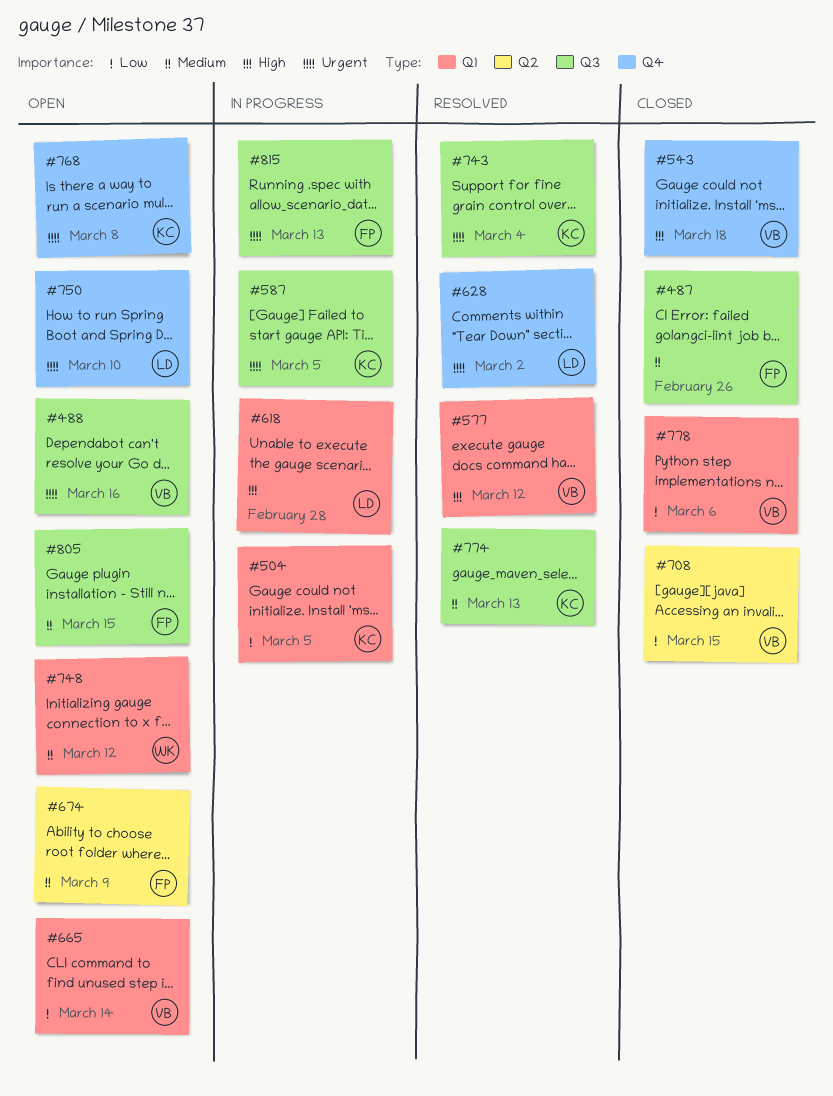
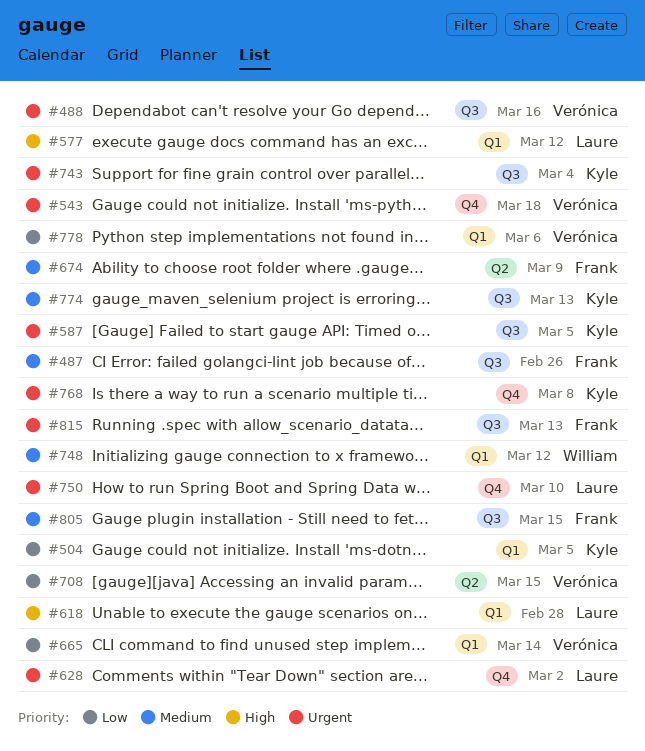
#543, priority: High -> Urgent
#577, owner: Verónica -> Laure

